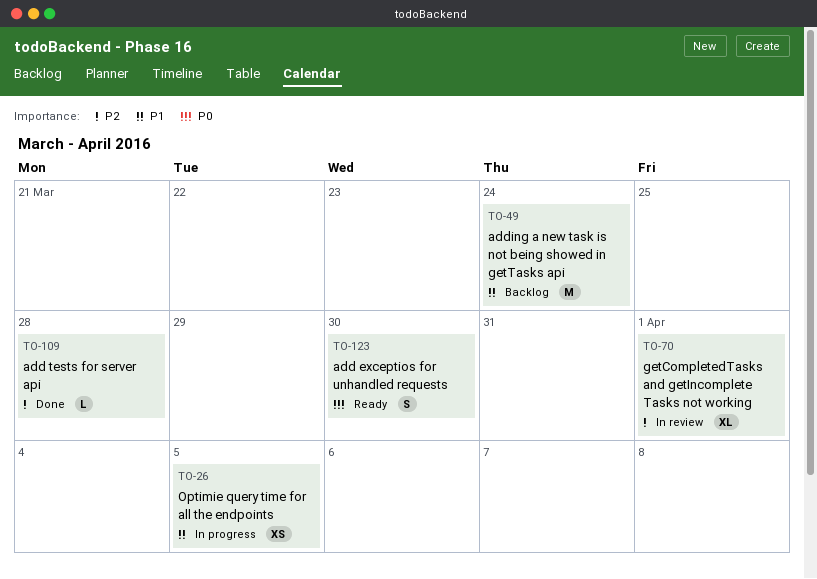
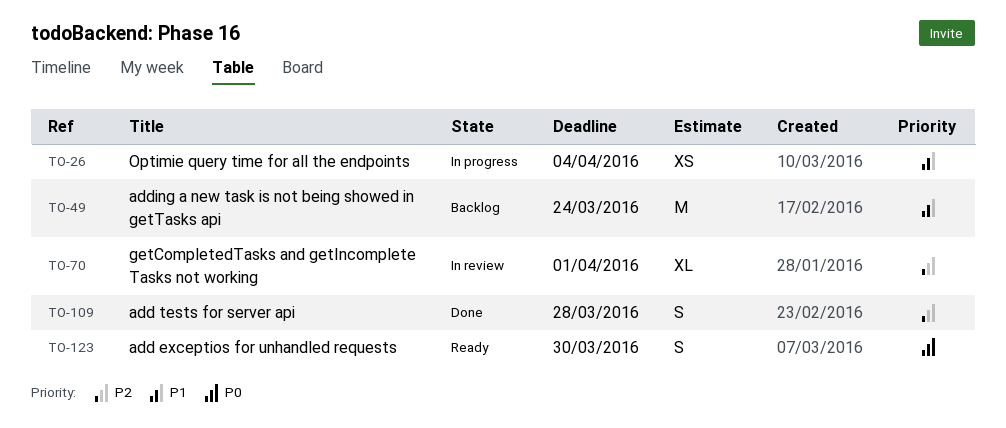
TO-26, due: Apr 5 -> Apr 4
TO-109, estimate: L -> S

